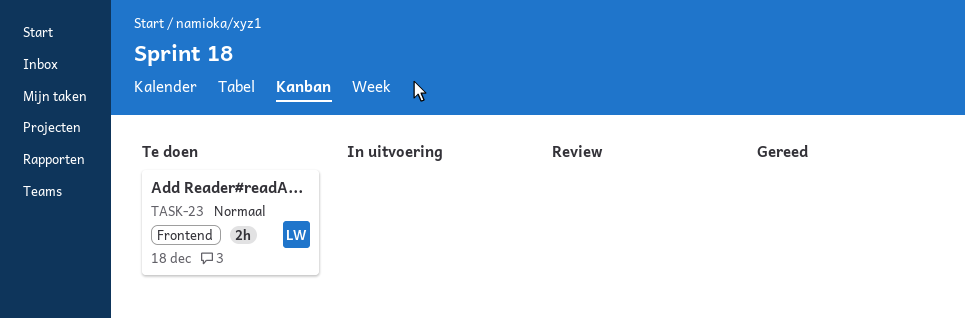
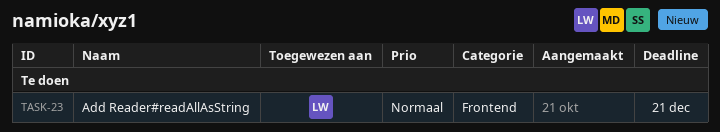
TASK-23, due: Dec 18 -> Dec 21

